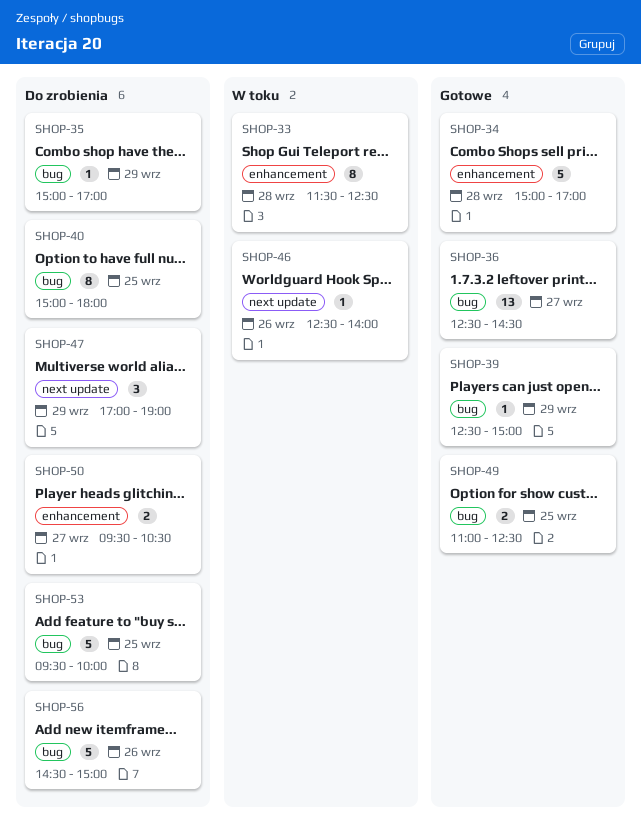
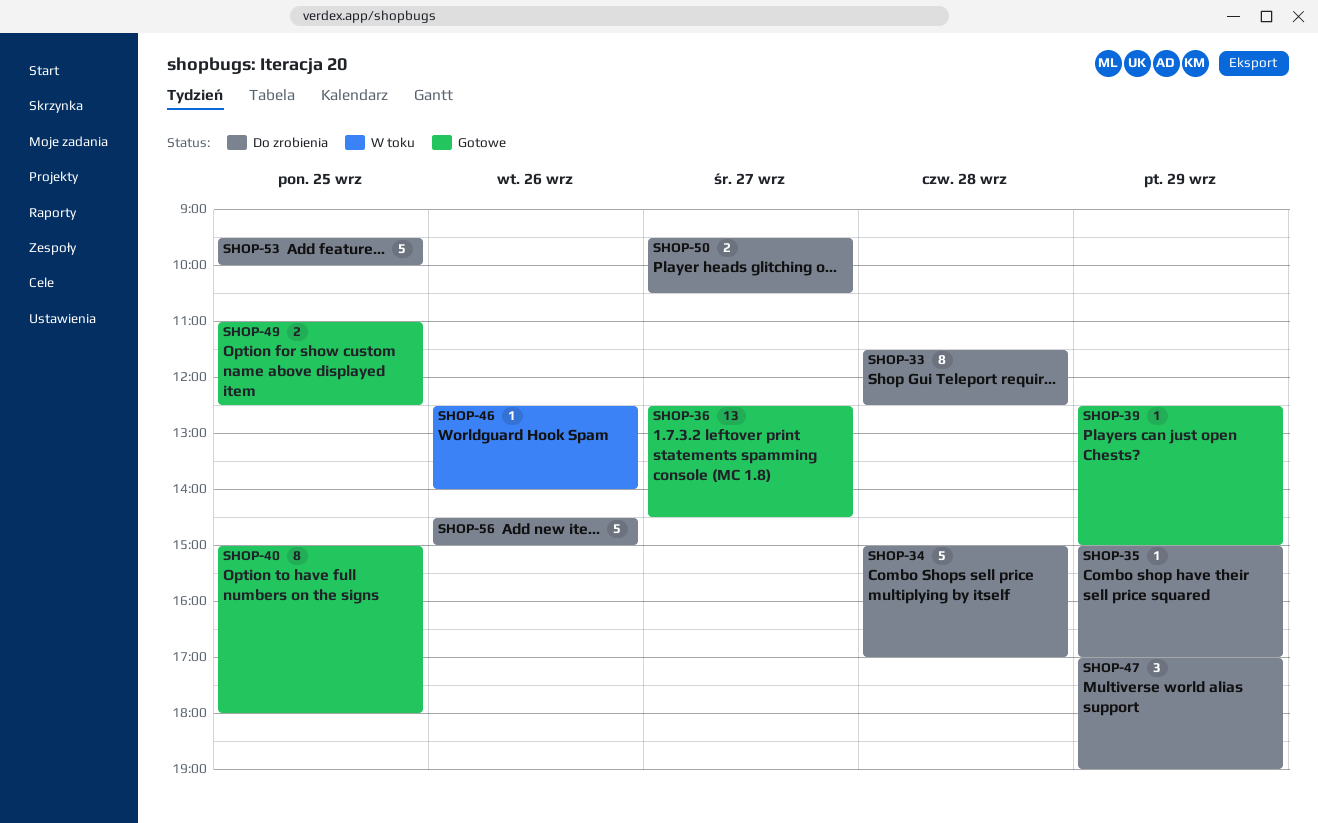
SHOP-33, status: W toku -> Do zrobienia
SHOP-34, status: Gotowe -> Do zrobienia
SHOP-40, status: Do zrobienia -> Gotowe

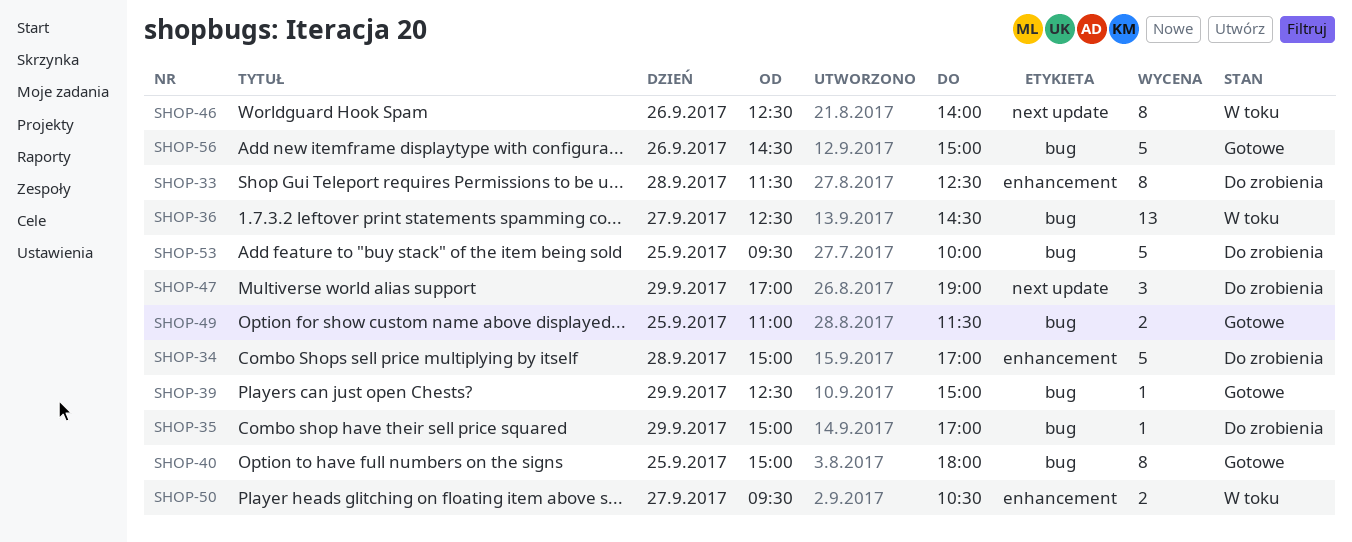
SHOP-36, status: Gotowe -> W toku
SHOP-46, estimate: 1 -> 8
SHOP-49, ends: 12:30 -> 11:30
SHOP-50, status: Do zrobienia -> W toku
SHOP-56, status: Do zrobienia -> Gotowe

